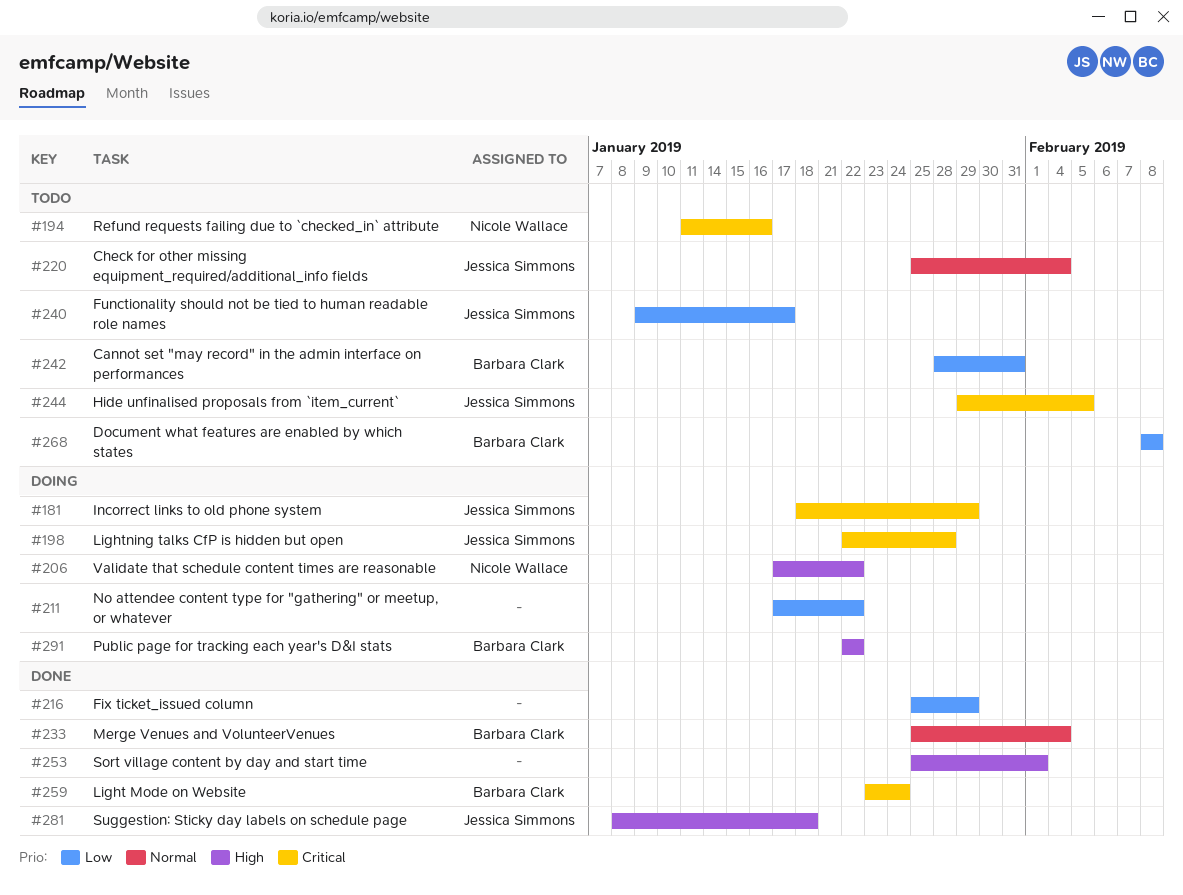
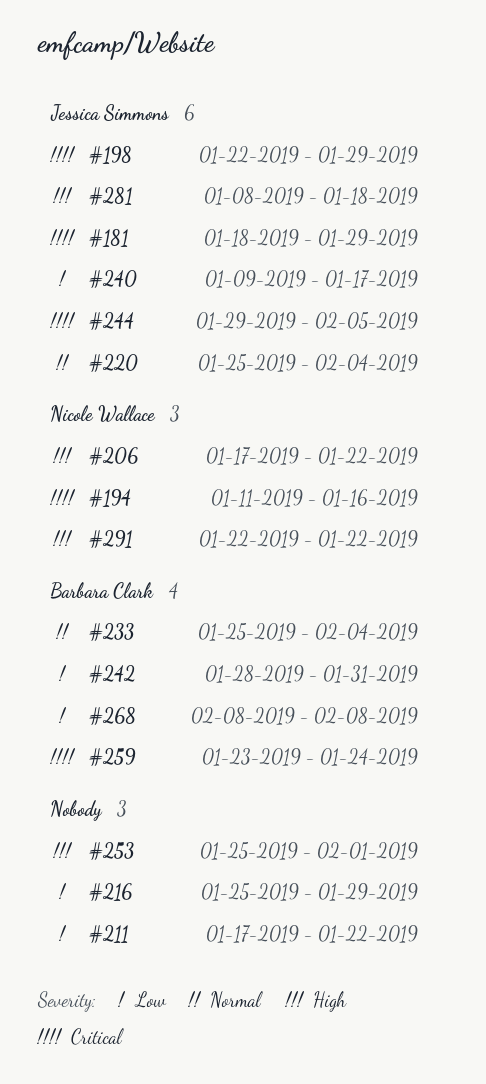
#198, due: Jan 28 -> Jan 29
#291, owner: Barbara Clark -> Nicole Wallace

